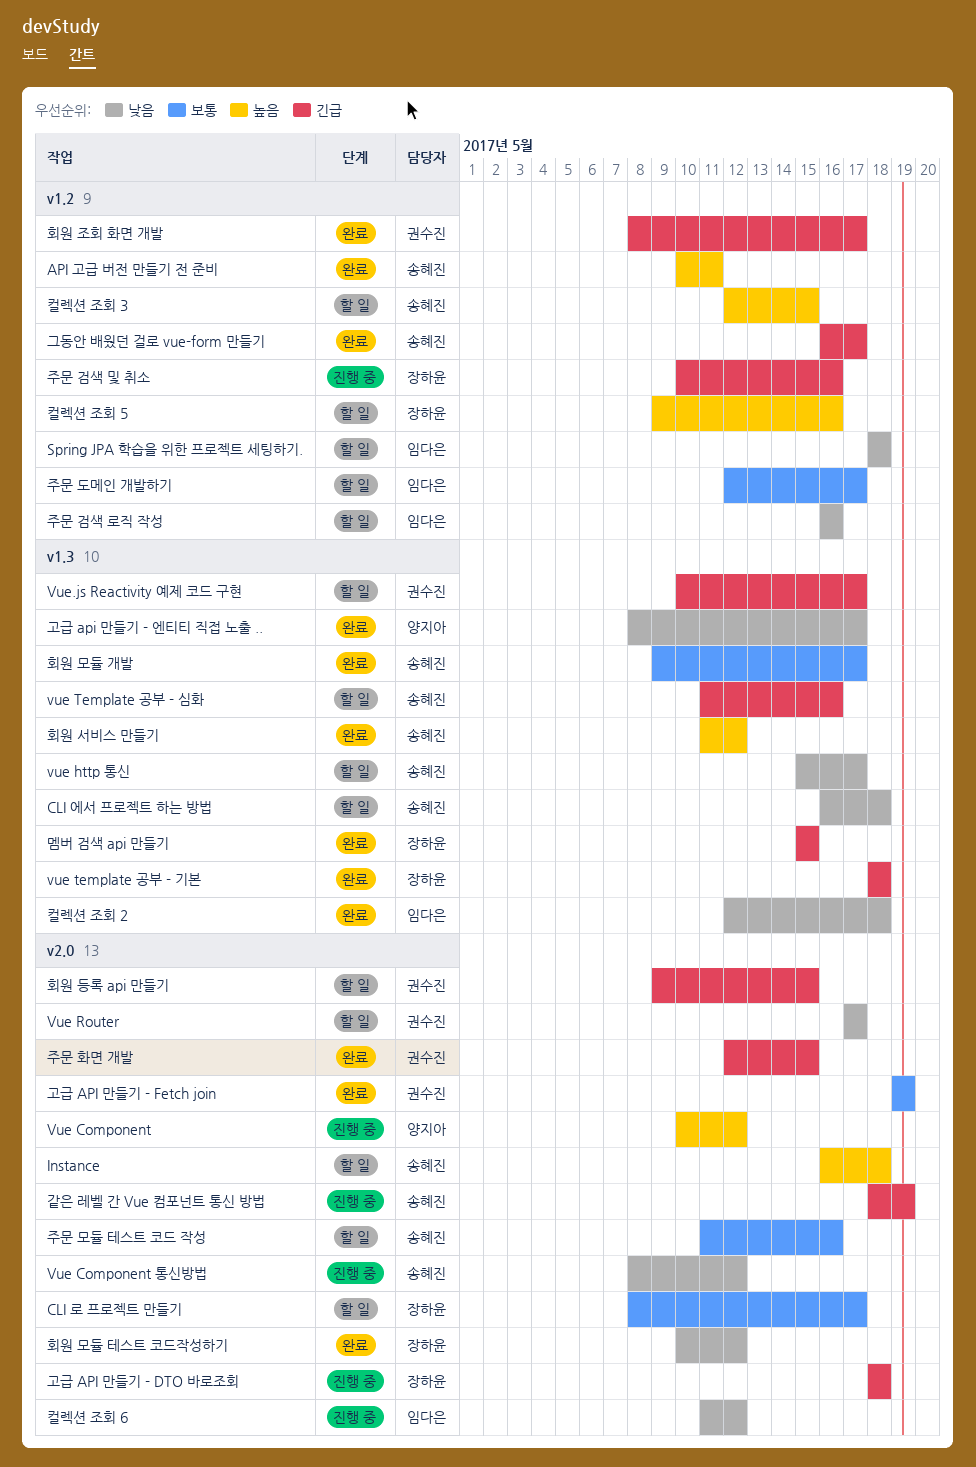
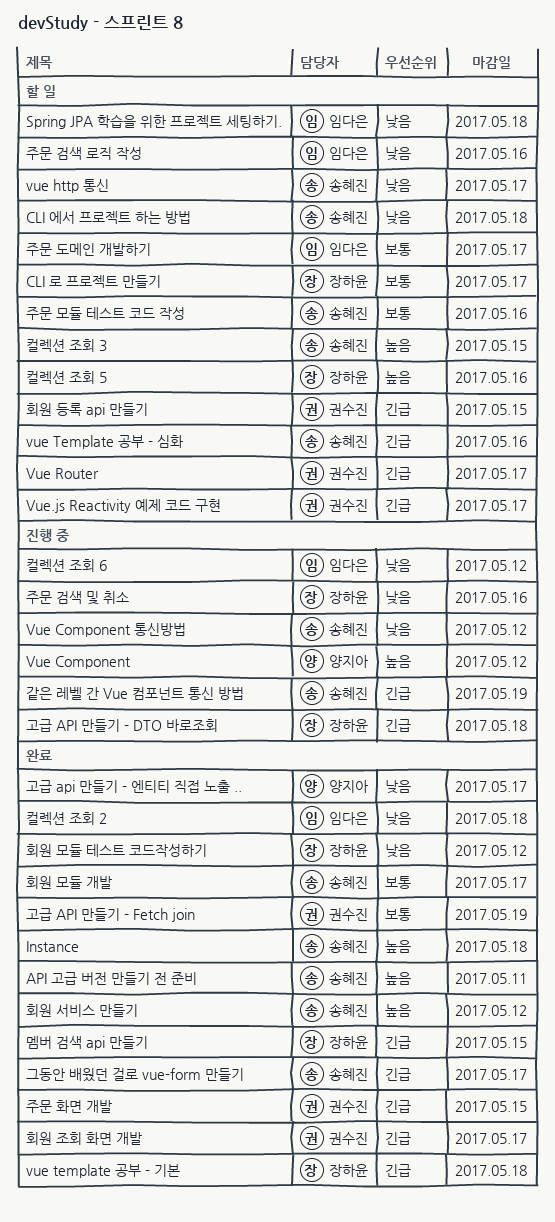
Instance, status: 할 일 -> 완료
Vue Router, priority: 낮음 -> 긴급
주문 검색 및 취소, priority: 긴급 -> 낮음

